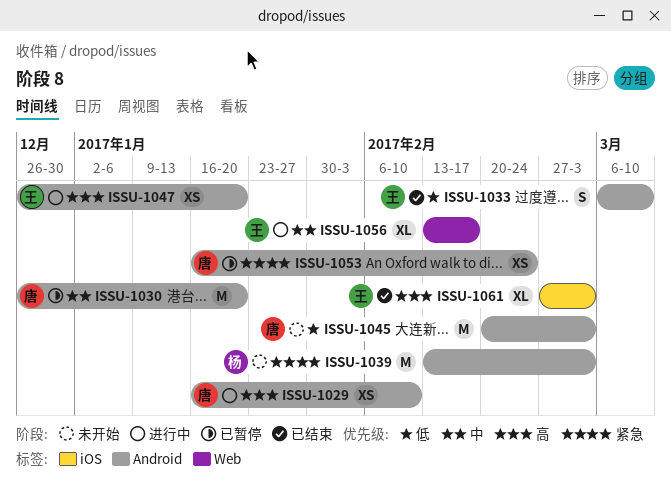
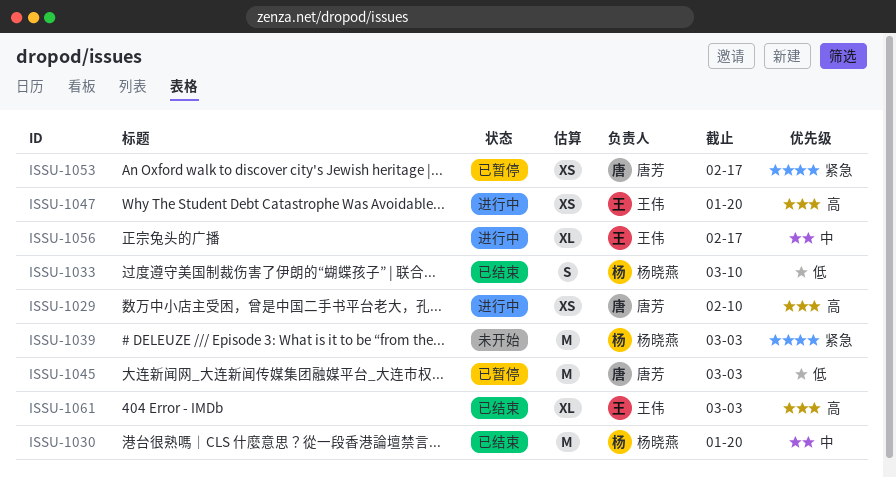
ISSU-1030, status: 已暂停 -> 已结束
ISSU-1030, owner: 唐芳 -> 杨晓燕
ISSU-1033, owner: 王伟 -> 杨晓燕
ISSU-1045, status: 未开始 -> 已暂停
ISSU-1053, due: Feb 24 -> Feb 17

